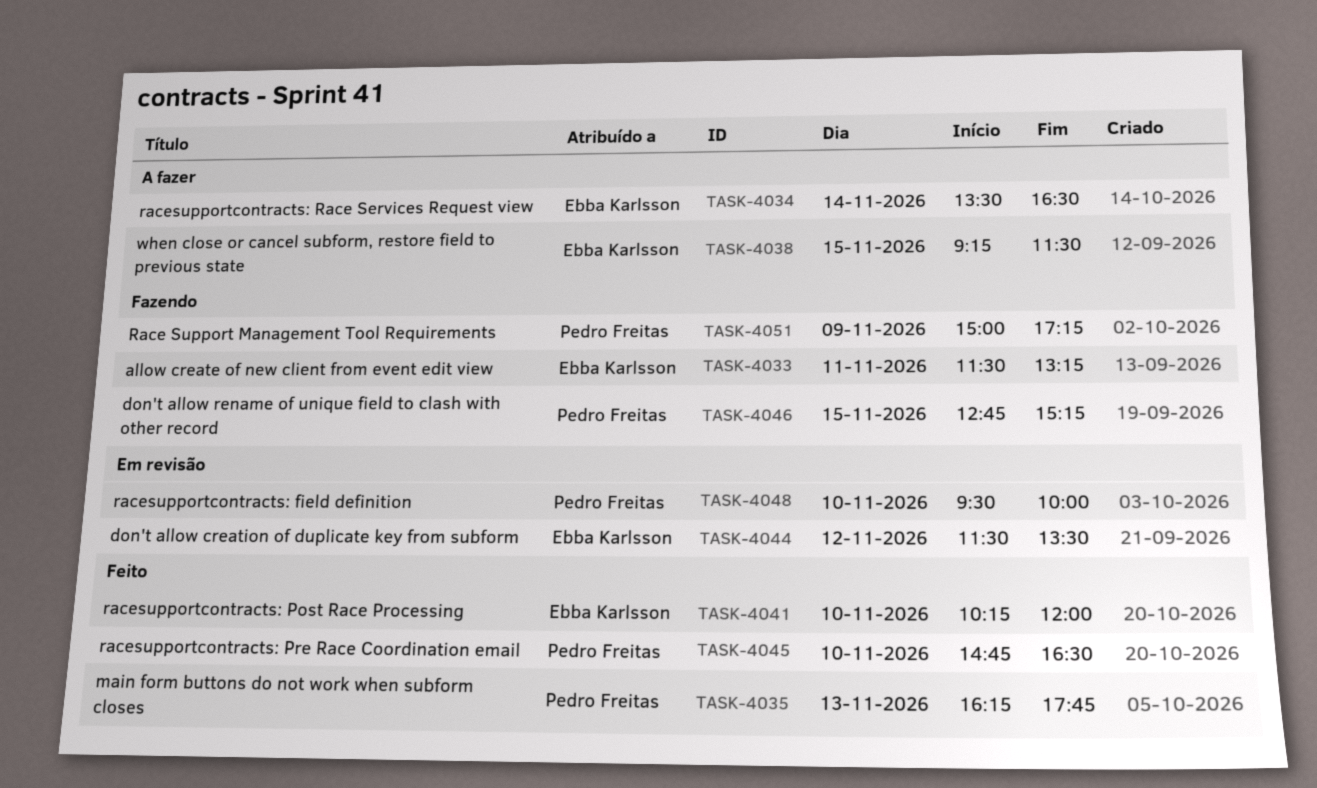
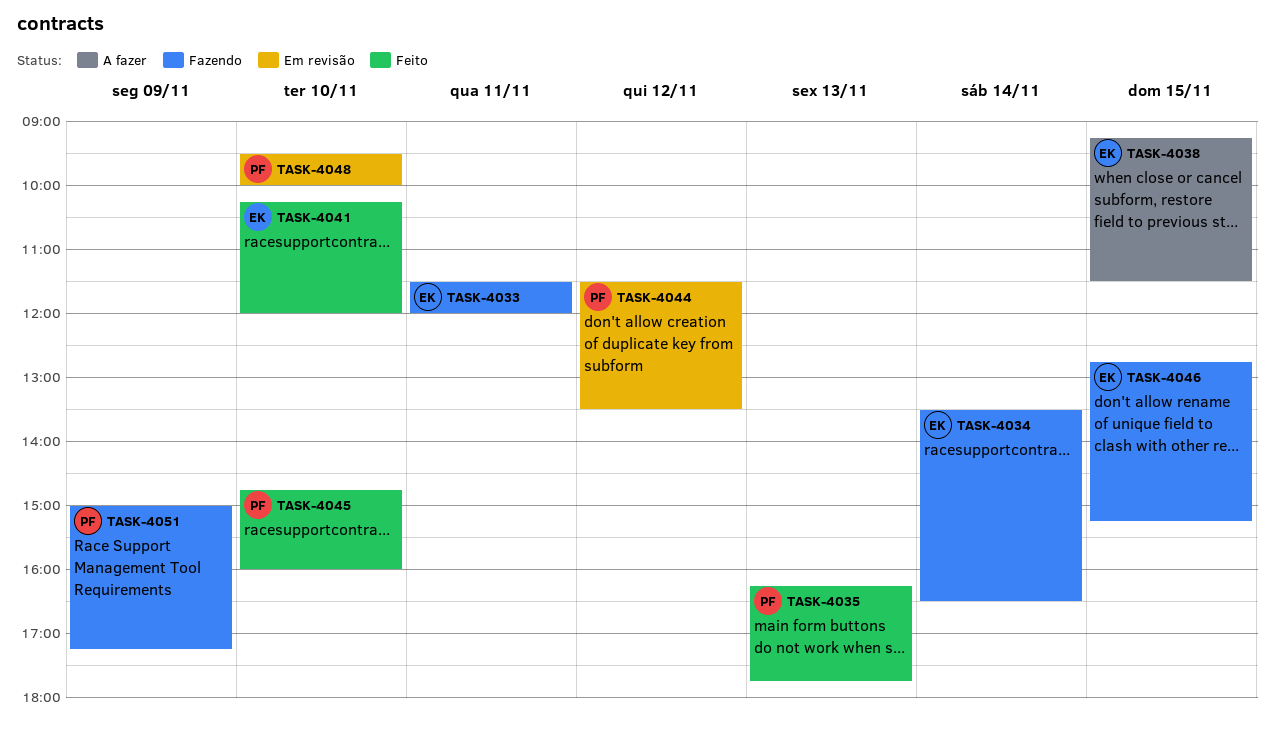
TASK-4033, ends: 13:15 -> 12:00
TASK-4034, status: A fazer -> Fazendo
TASK-4044, owner: Ebba Karlsson -> Pedro Freitas
TASK-4045, ends: 16:30 -> 16:00
TASK-4046, owner: Pedro Freitas -> Ebba Karlsson

